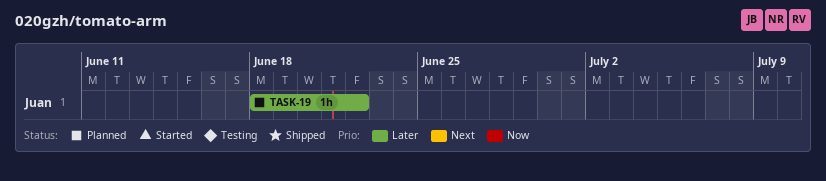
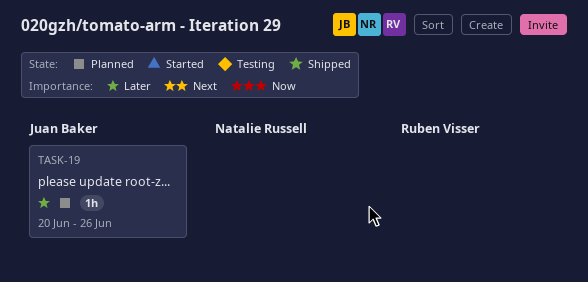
TASK-19, start: Jun 18 -> Jun 20
TASK-19, due: Jun 22 -> Jun 26

